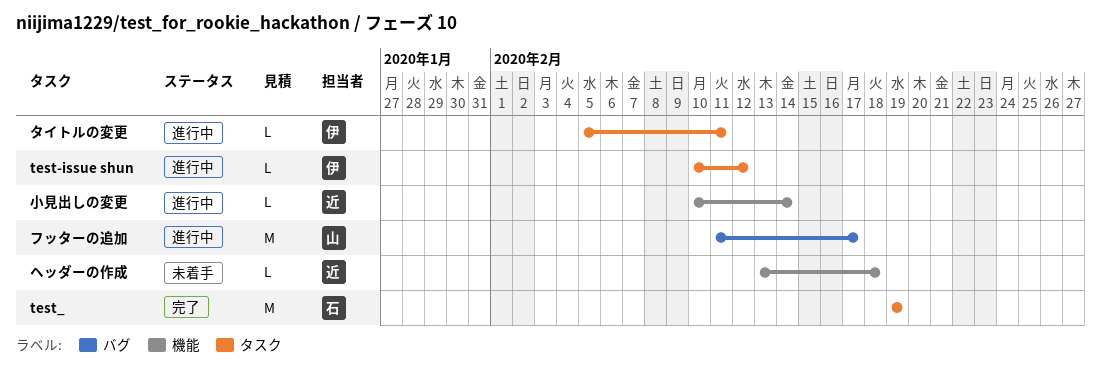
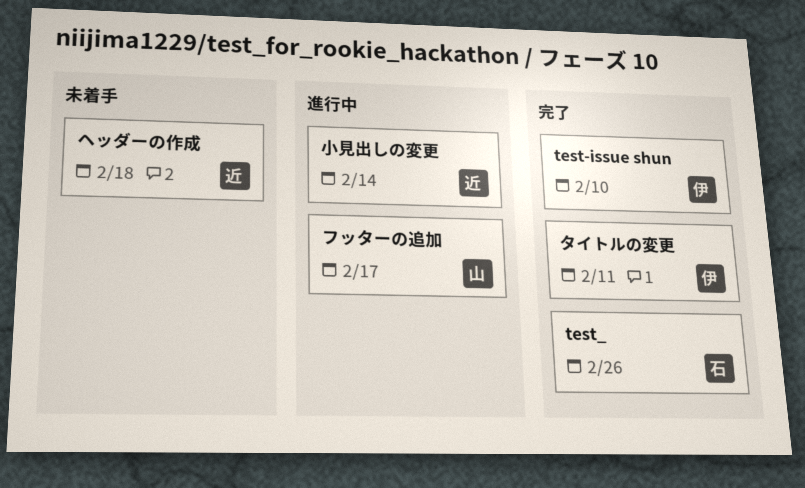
test-issue shun, status: 進行中 -> 完了
test-issue shun, due: Feb 12 -> Feb 10
test_, due: Feb 19 -> Feb 26
タイトルの変更, status: 進行中 -> 完了

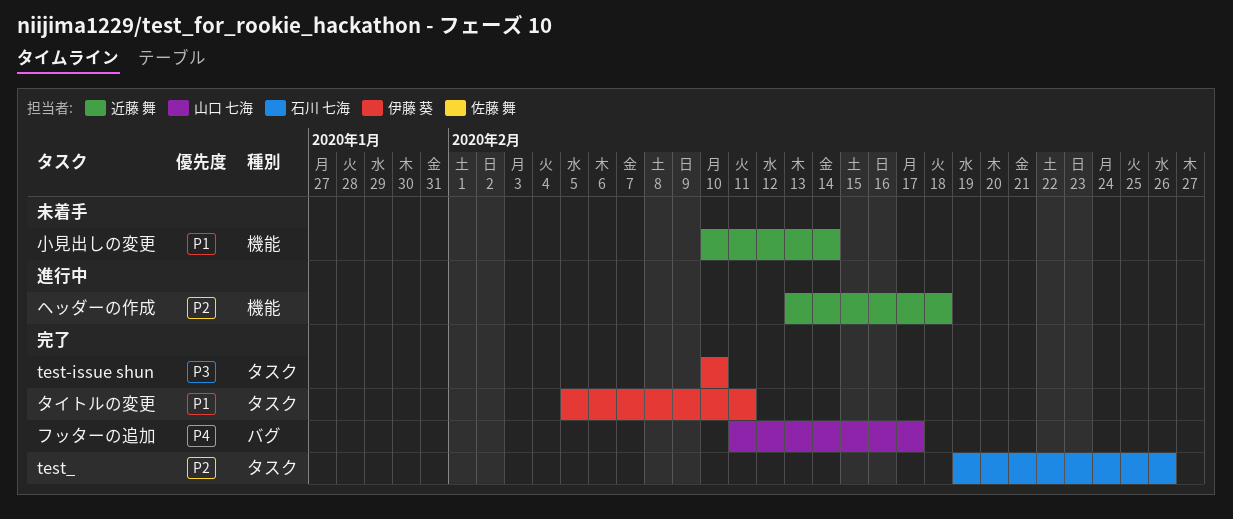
フッターの追加, status: 進行中 -> 完了
ヘッダーの作成, status: 未着手 -> 進行中
小見出しの変更, status: 進行中 -> 未着手

